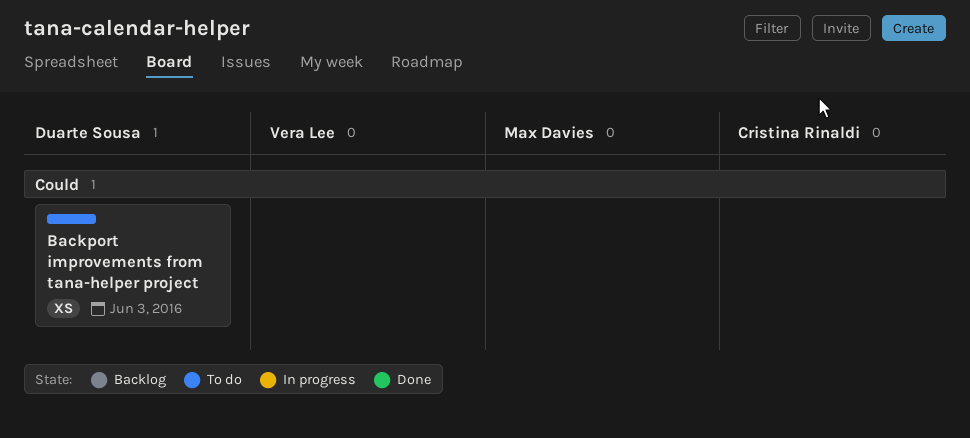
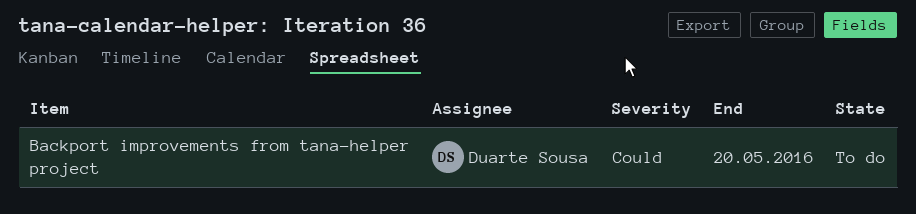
Backport improvements from tana-helper project, due: Jun 3 -> May 20

